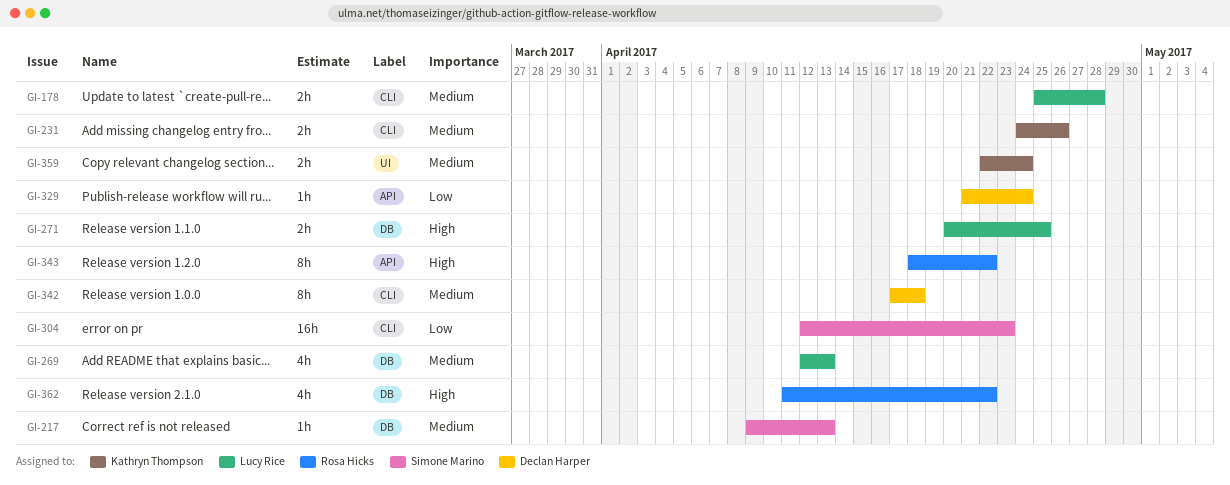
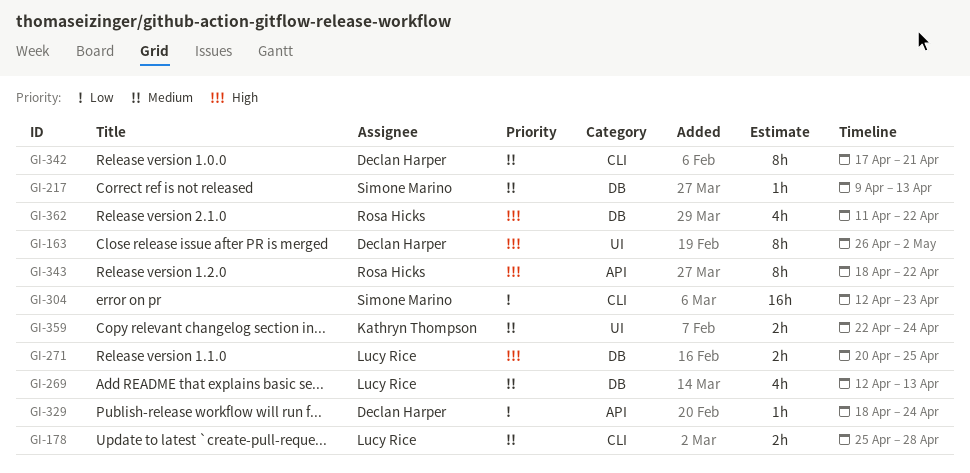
GI-163: none -> present
GI-231: present -> none
GI-329, start: Apr 21 -> Apr 18
GI-342, due: Apr 18 -> Apr 21

